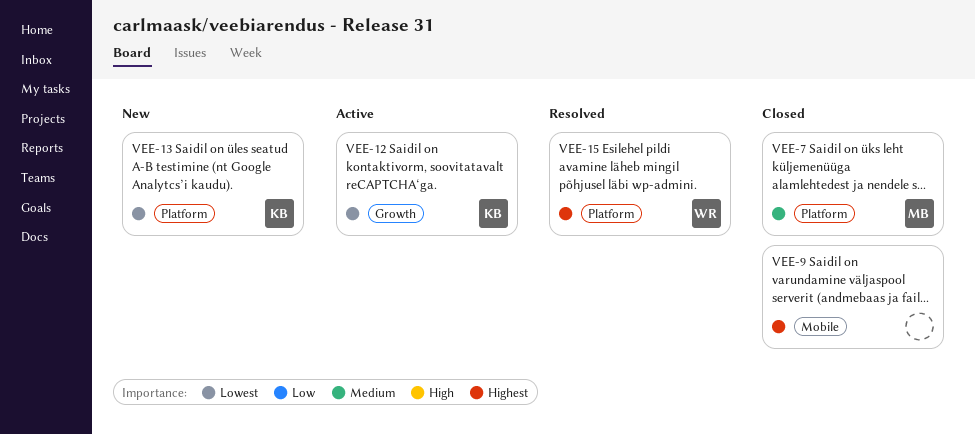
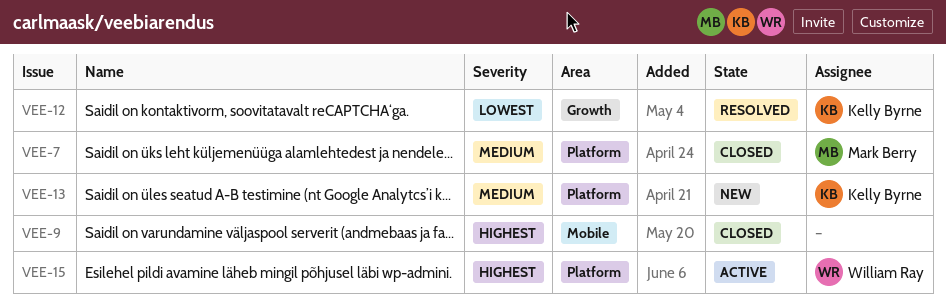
VEE-12, status: Active -> Resolved
VEE-13, priority: Lowest -> Medium
VEE-15, status: Resolved -> Active

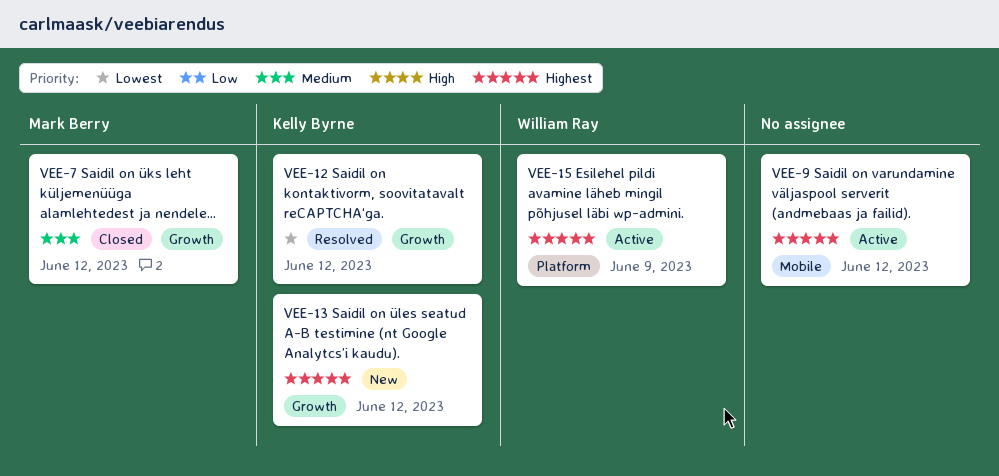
VEE-7, label: Platform -> Growth
VEE-9, status: Closed -> Active
VEE-13, priority: Medium -> Highest
VEE-13, label: Platform -> Growth

